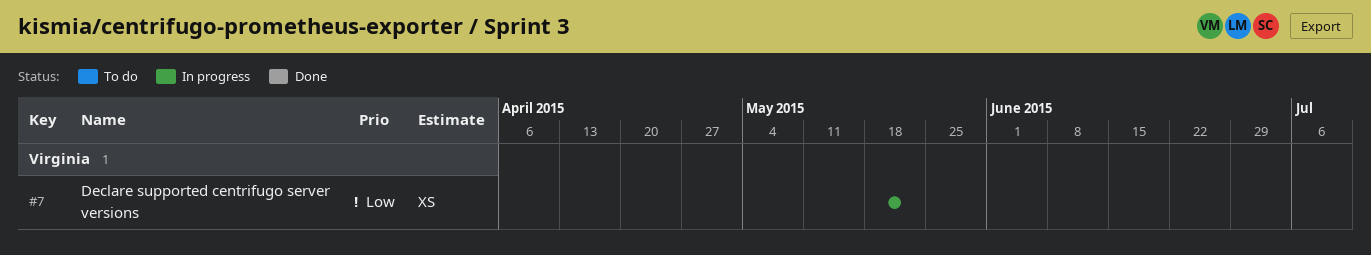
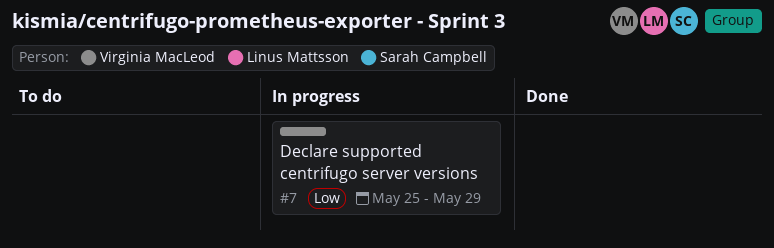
#7, start: May 18 -> May 25
#7, due: May 22 -> May 29

